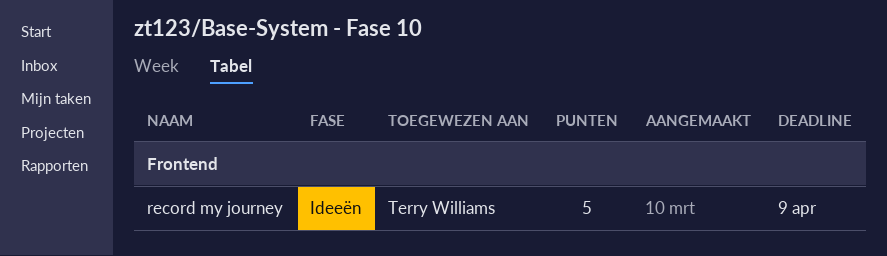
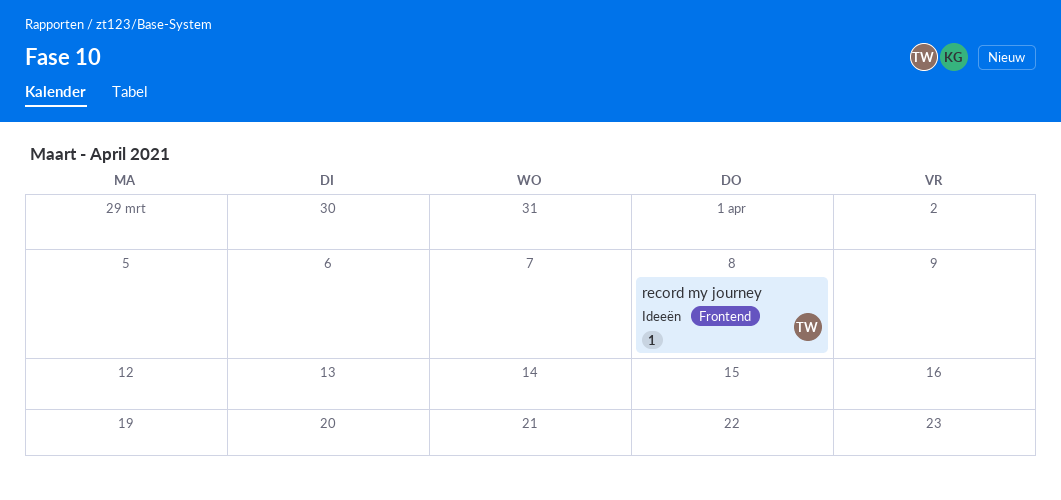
record my journey, estimate: 5 -> 1
record my journey, due: Apr 9 -> Apr 8

